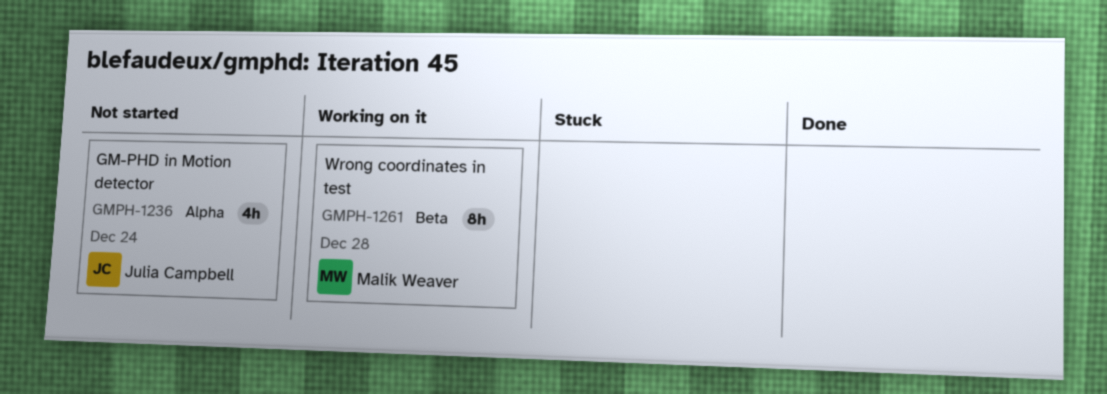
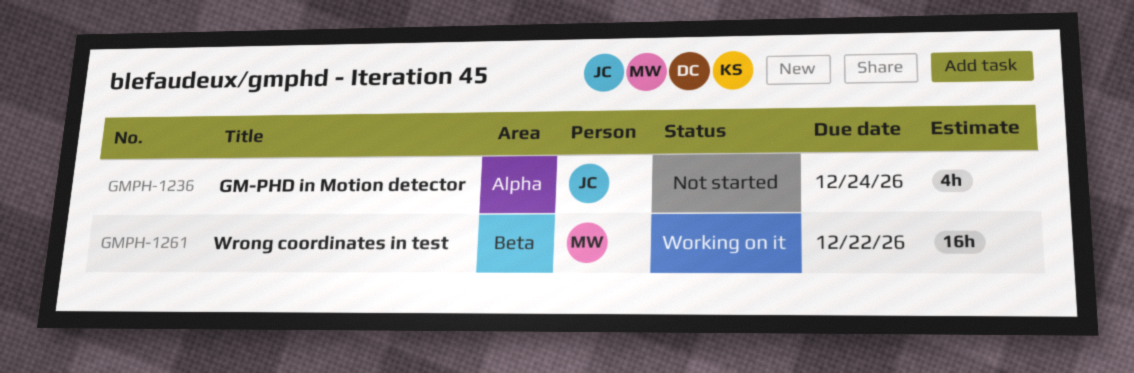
GMPH-1261, estimate: 8h -> 16h
GMPH-1261, due: Dec 28 -> Dec 22

